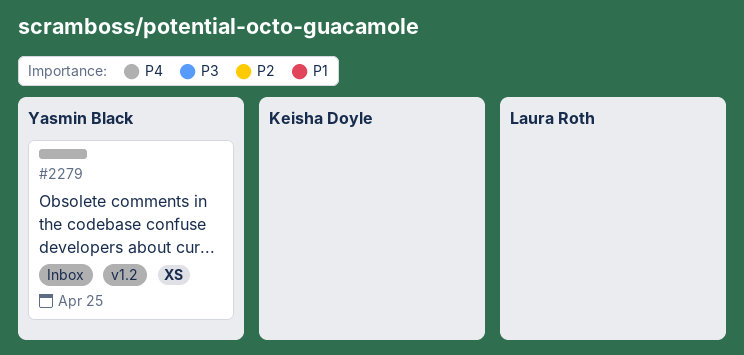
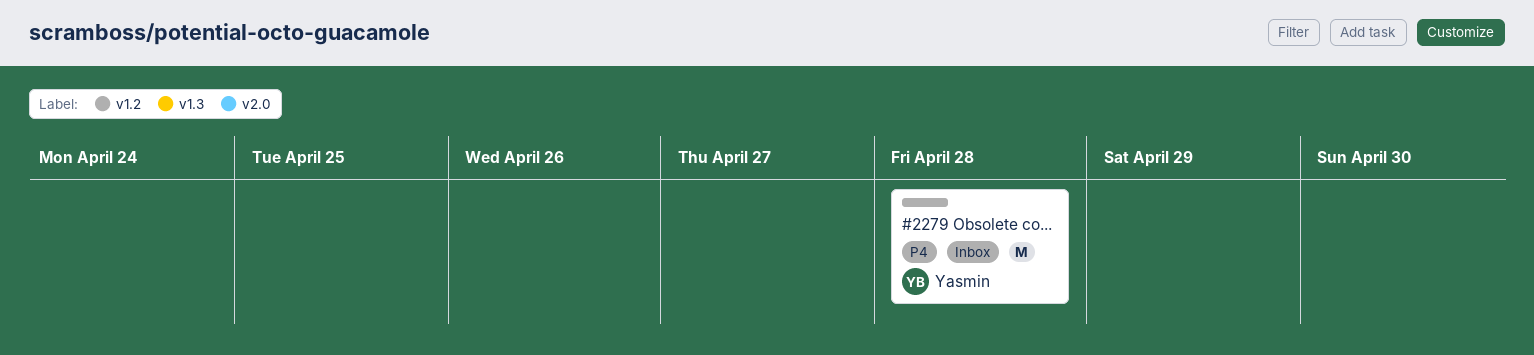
#2279, estimate: XS -> M
#2279, due: Apr 25 -> Apr 28

